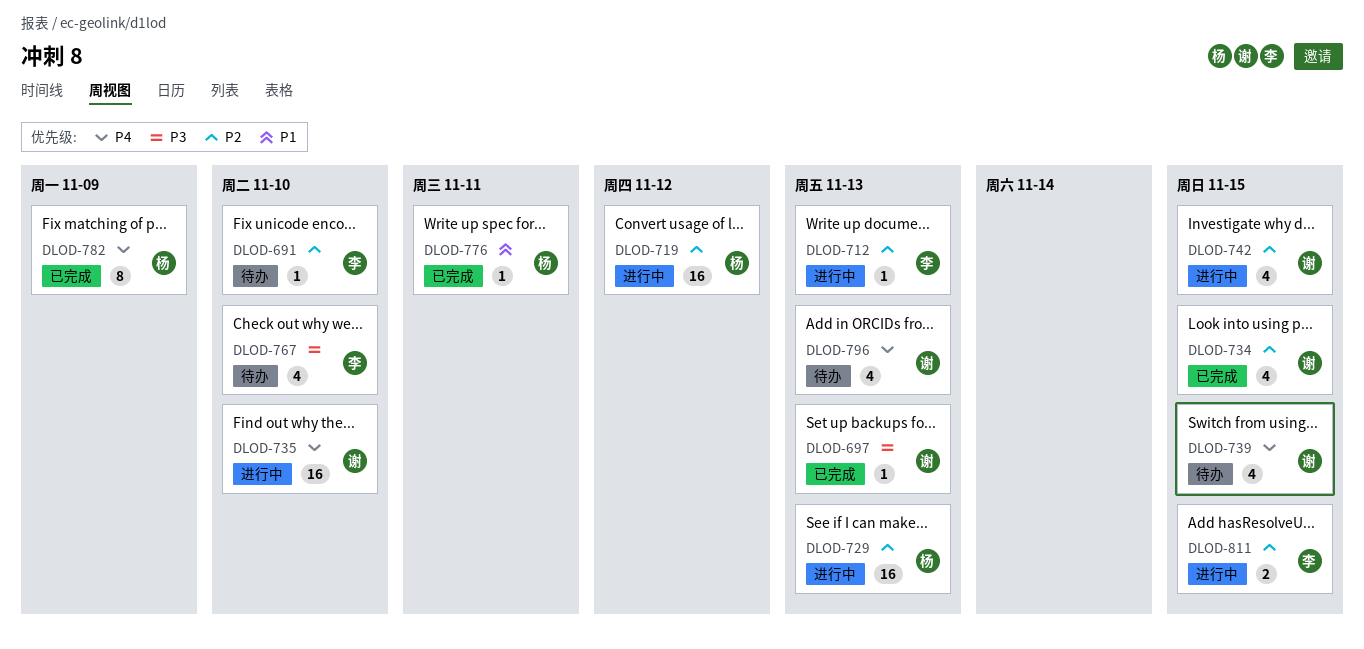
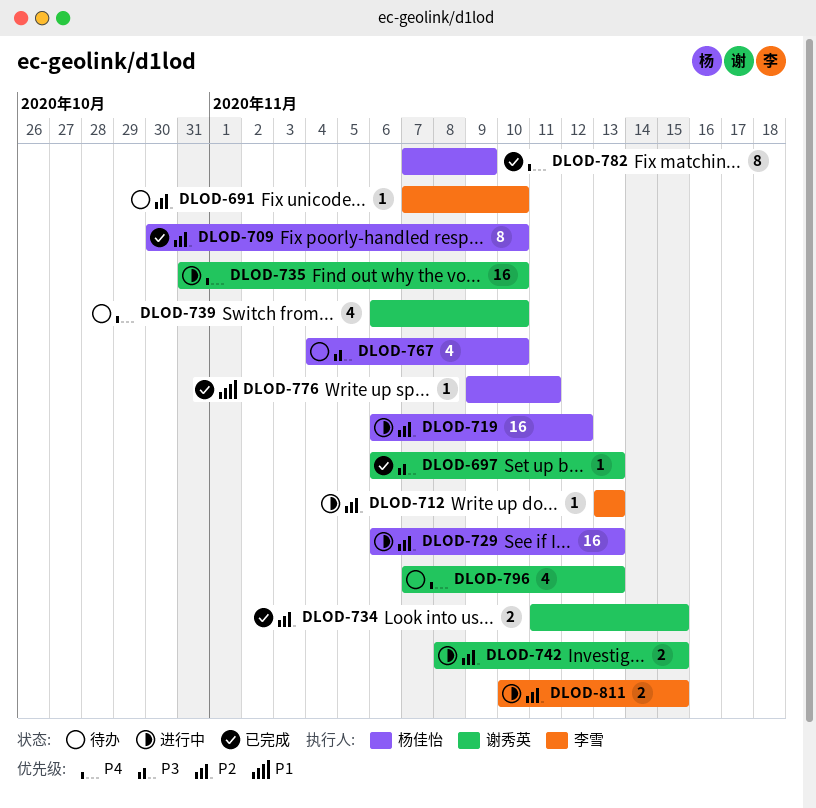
DLOD-709: none -> present
DLOD-734, estimate: 4 -> 2
DLOD-739, due: Nov 15 -> Nov 10
DLOD-742, estimate: 4 -> 2
DLOD-767, owner: 李雪 -> 杨佳怡

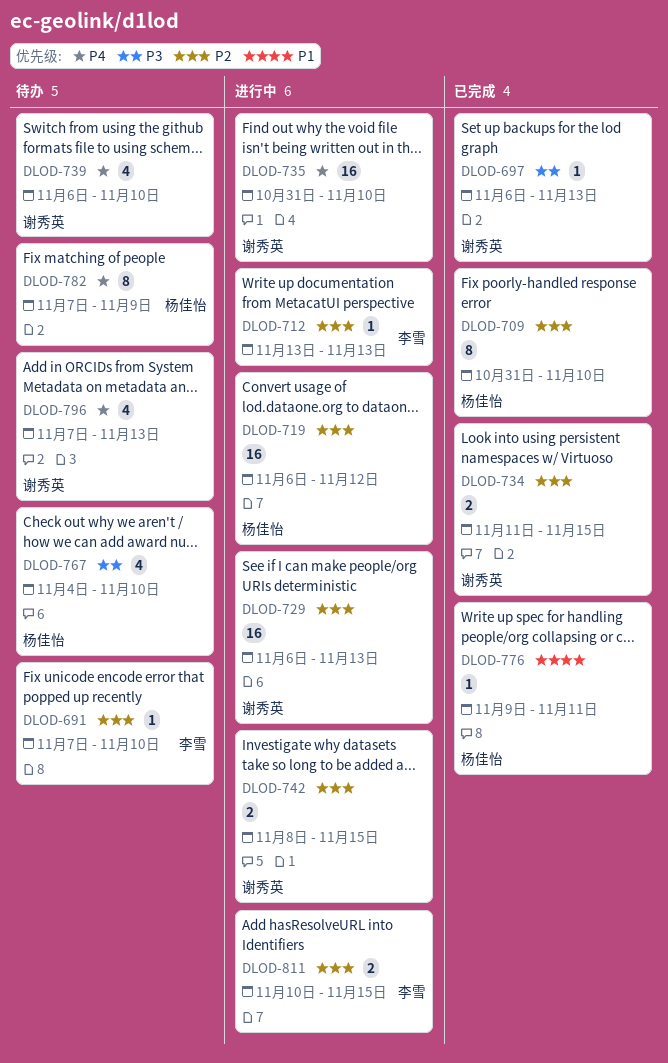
DLOD-709, start: Oct 30 -> Oct 31
DLOD-729, owner: 杨佳怡 -> 谢秀英
DLOD-782, status: 已完成 -> 待办

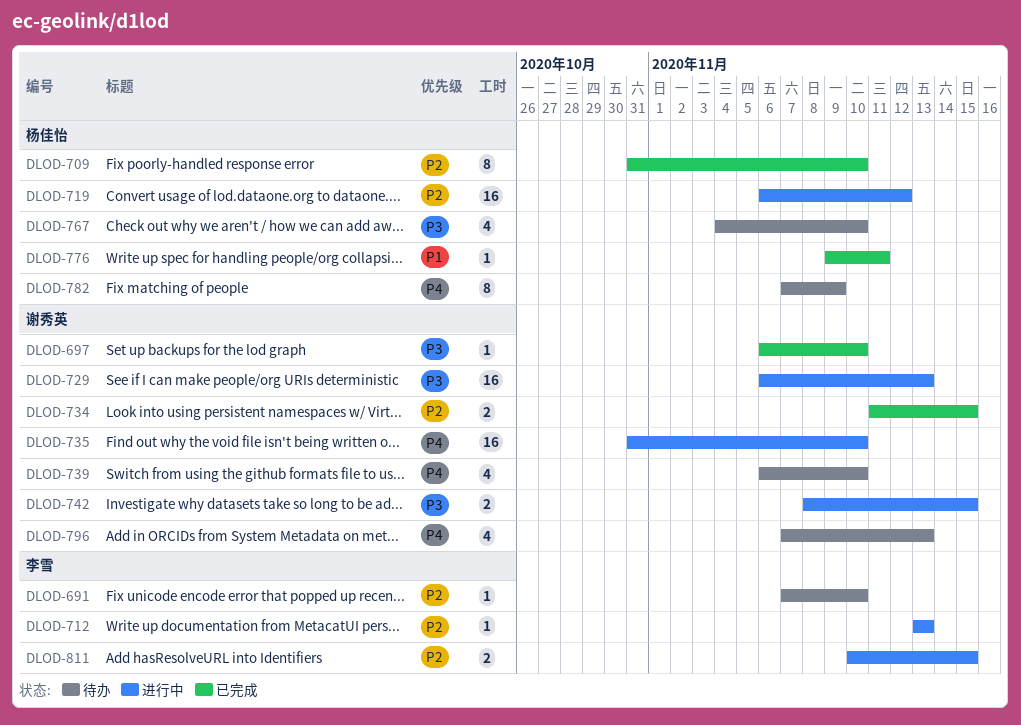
DLOD-697, due: Nov 13 -> Nov 10
DLOD-729, priority: P2 -> P3
DLOD-742, priority: P2 -> P3

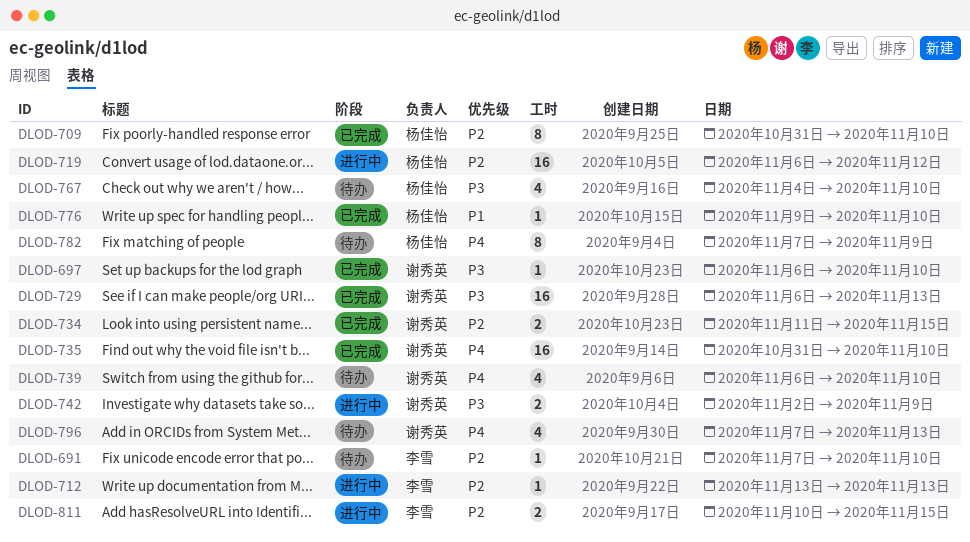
DLOD-729, status: 进行中 -> 已完成
DLOD-735, status: 进行中 -> 已完成
DLOD-742, start: Nov 8 -> Nov 2
DLOD-742, due: Nov 15 -> Nov 9
DLOD-776, due: Nov 11 -> Nov 10

